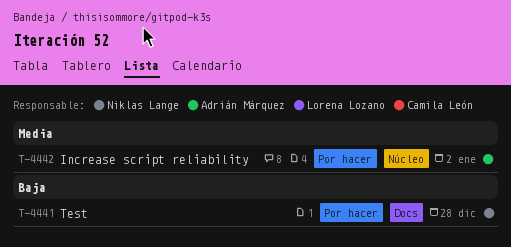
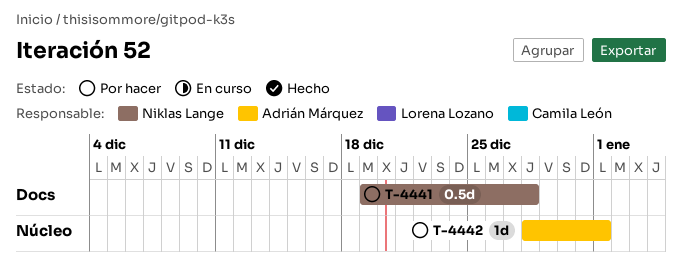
T-4442, due: Jan 2 -> Jan 1

